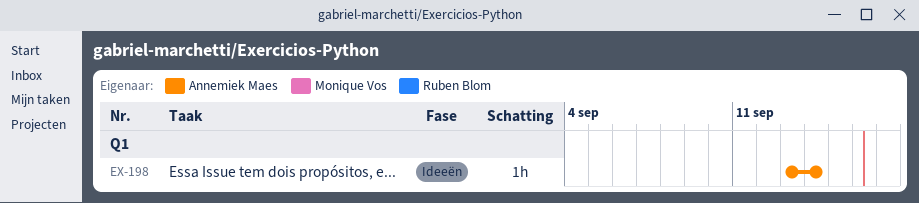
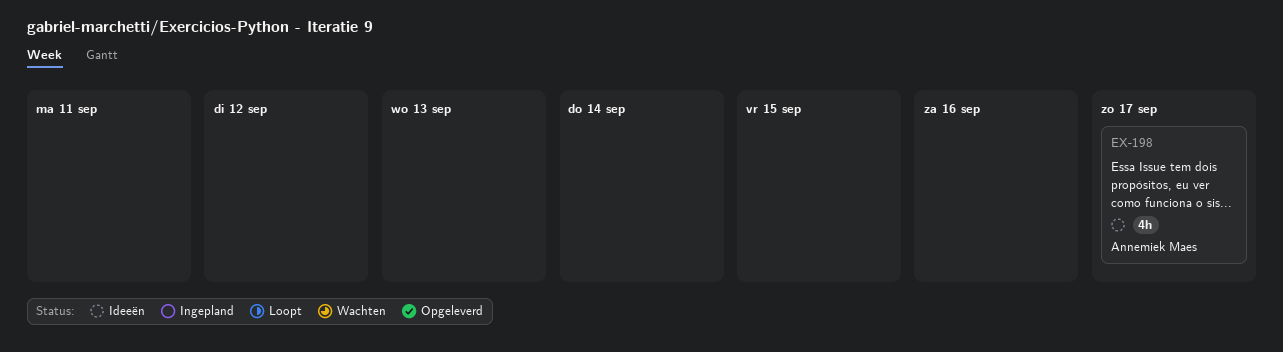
EX-198, estimate: 1h -> 4h
EX-198, due: Sep 14 -> Sep 17

